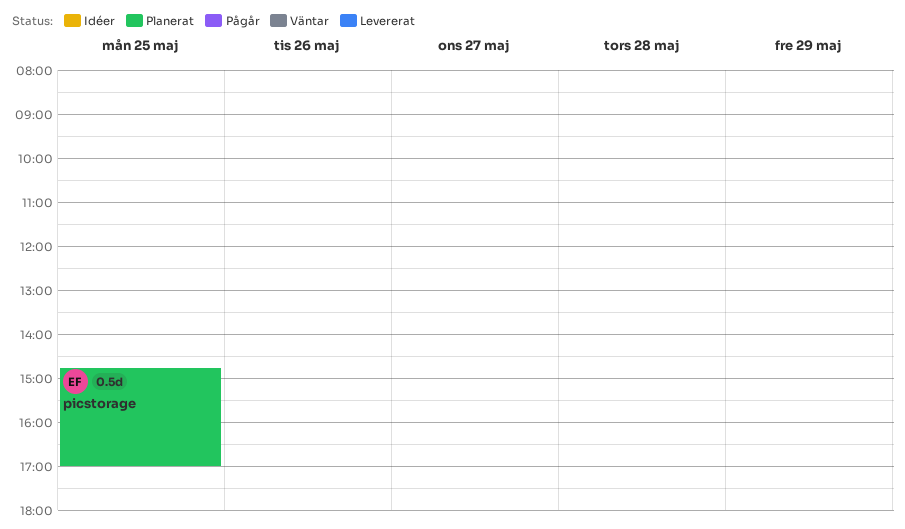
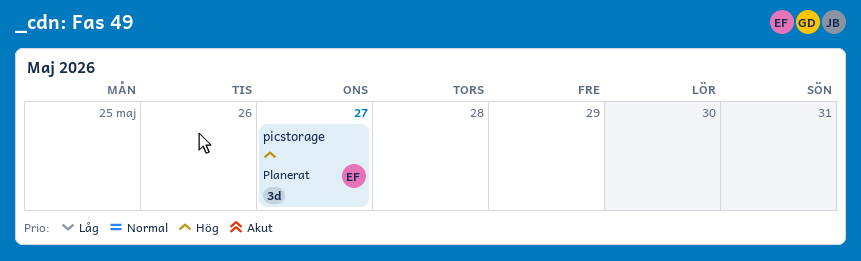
picstorage, estimate: 0.5d -> 3d
picstorage, day: May 25 -> May 27

